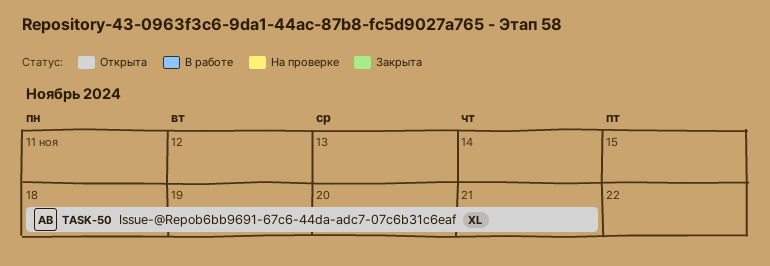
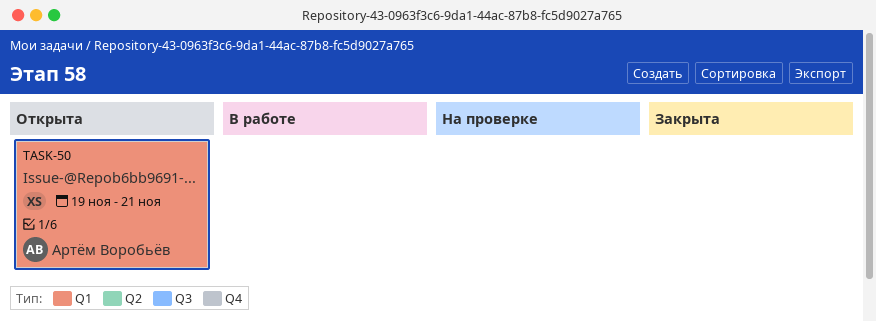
TASK-50, estimate: XL -> XS
TASK-50, start: Nov 18 -> Nov 19

